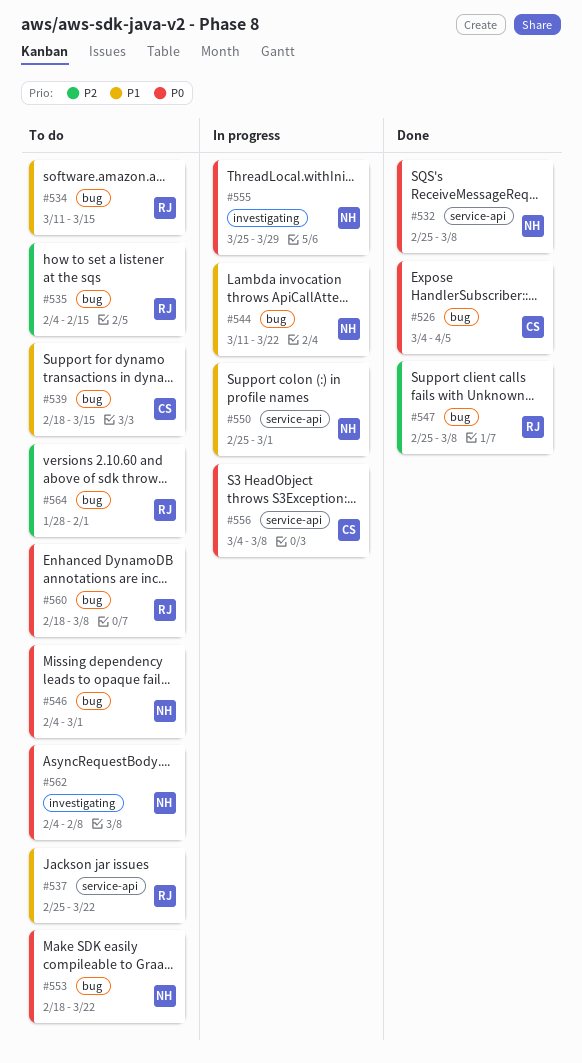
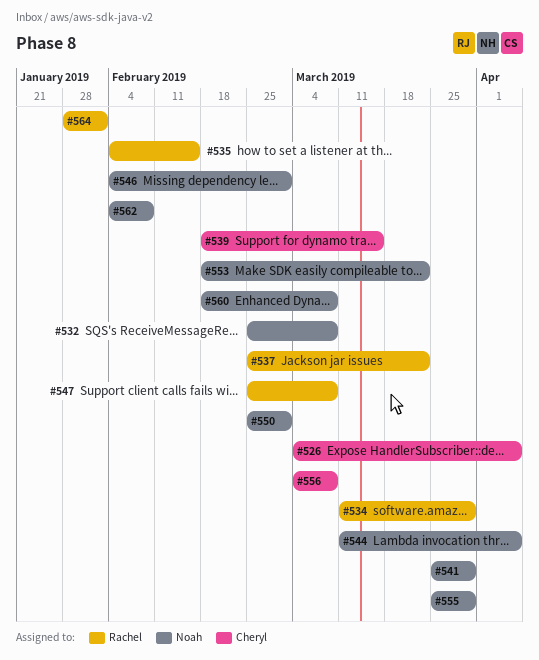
#534, due: Mar 15 -> Mar 29
#541: none -> present
#544, due: Mar 22 -> Apr 5
#560, owner: Rachel -> Noah

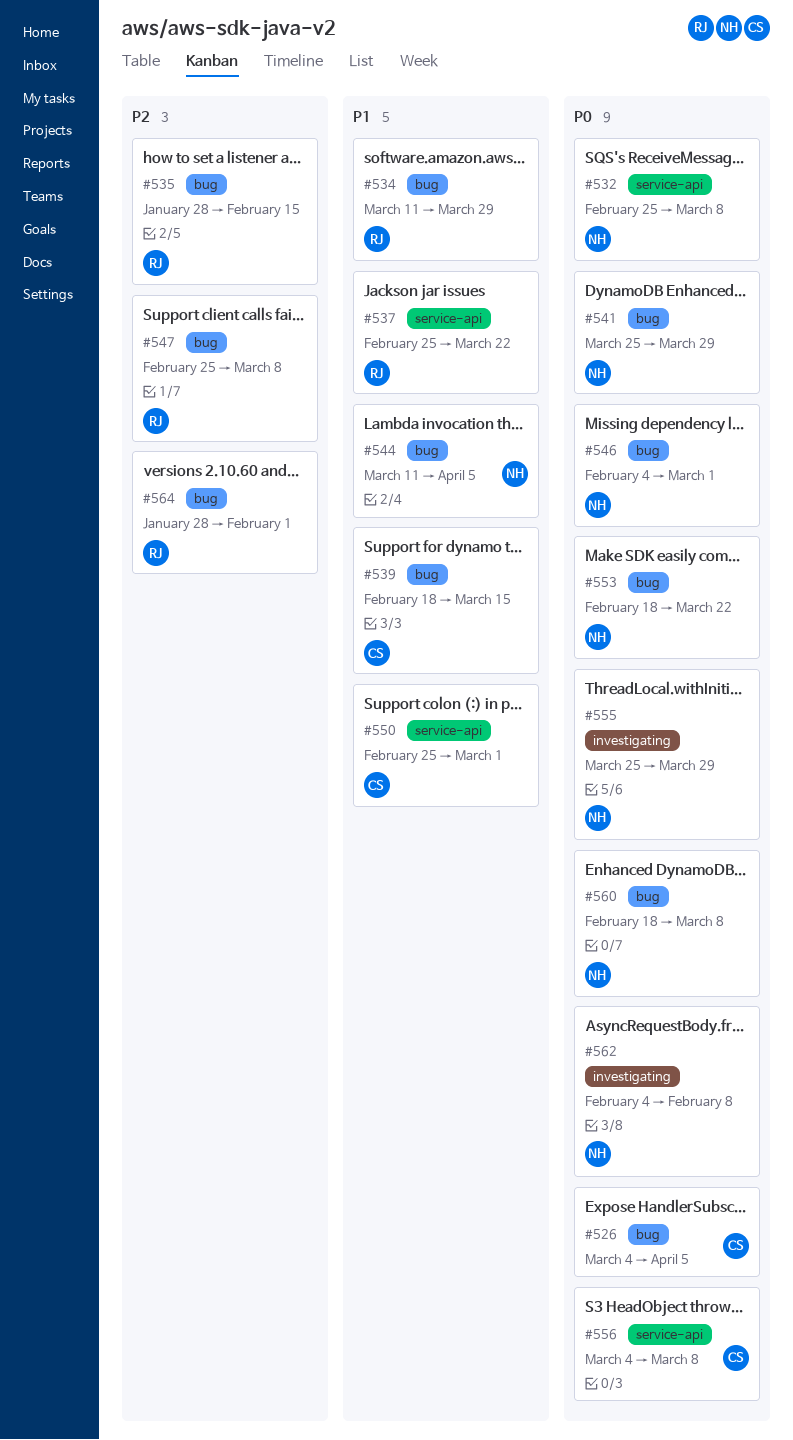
#535, start: Feb 4 -> Jan 28
#550, owner: Noah -> Cheryl

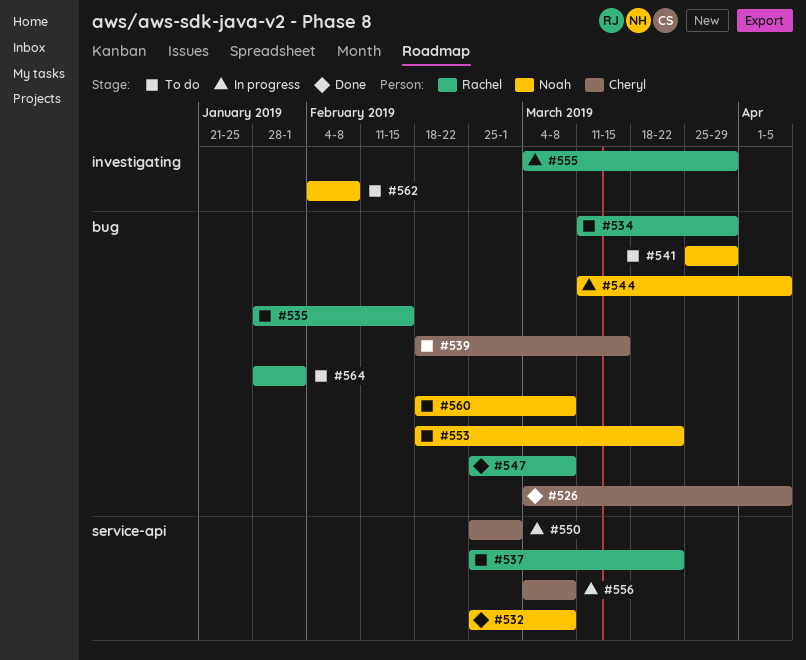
#546: present -> none
#555, owner: Noah -> Rachel
#555, start: Mar 25 -> Mar 4

